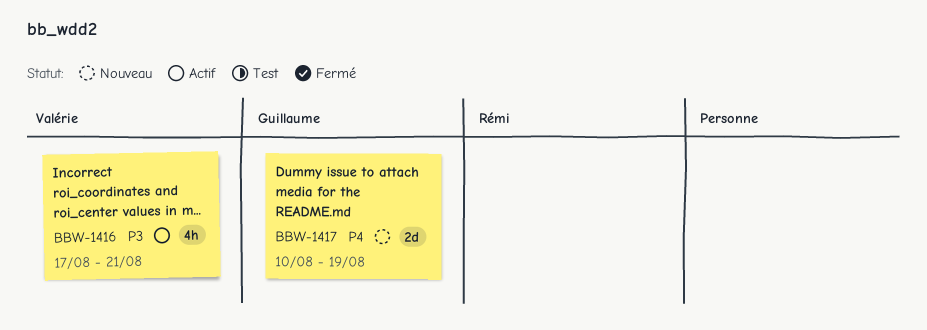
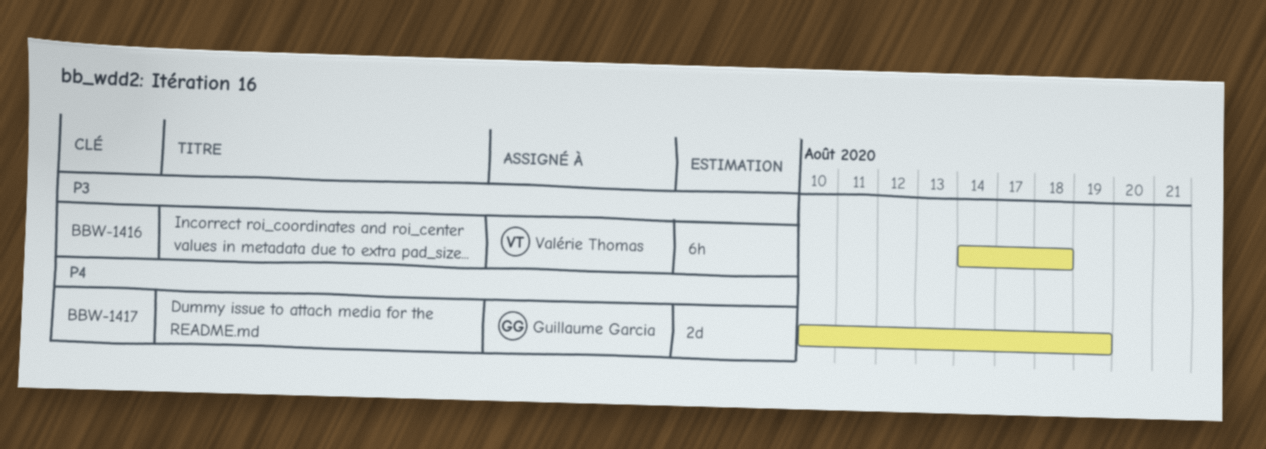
BBW-1416, estimate: 4h -> 6h
BBW-1416, start: Aug 17 -> Aug 14
BBW-1416, due: Aug 21 -> Aug 18

